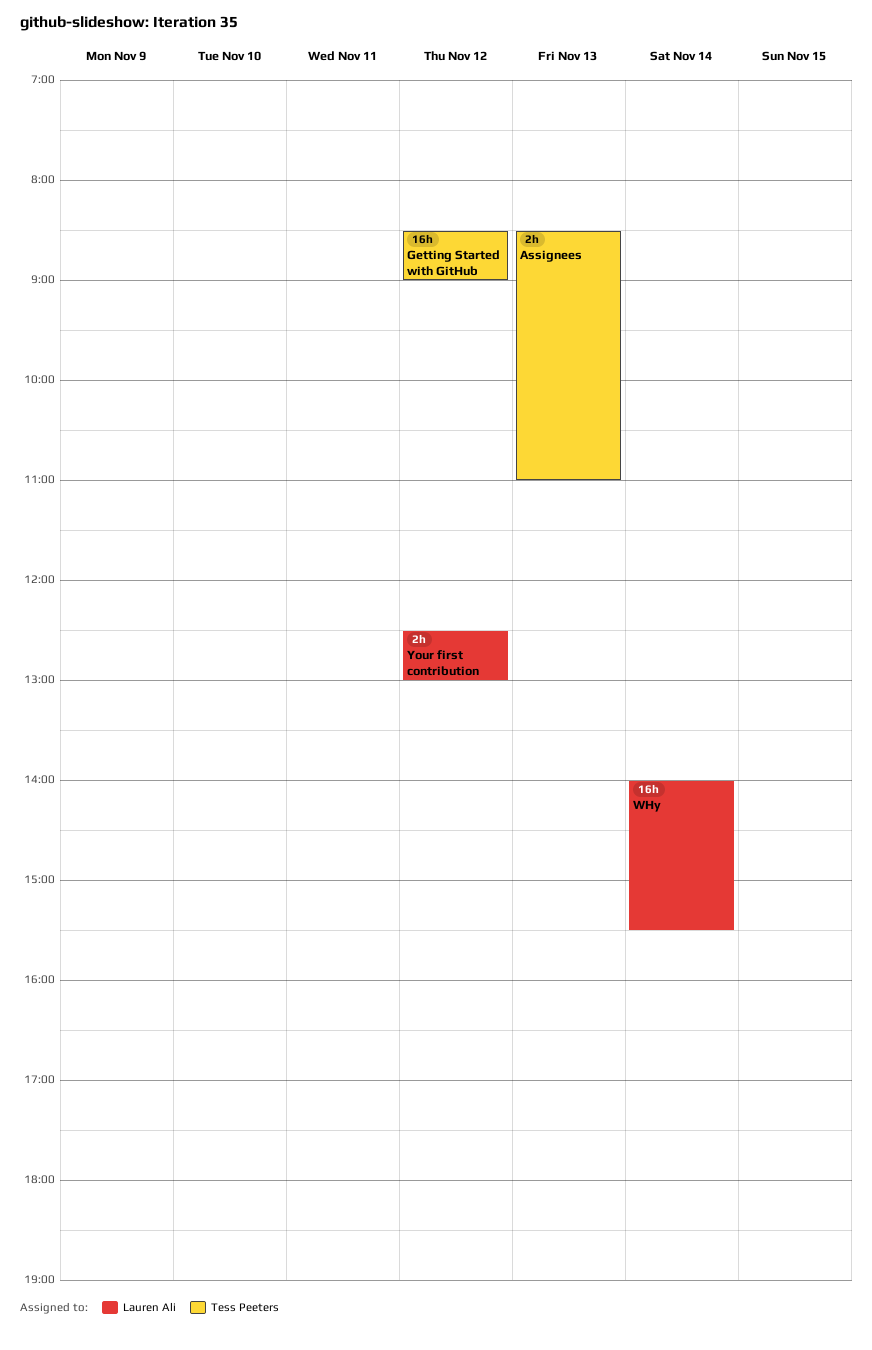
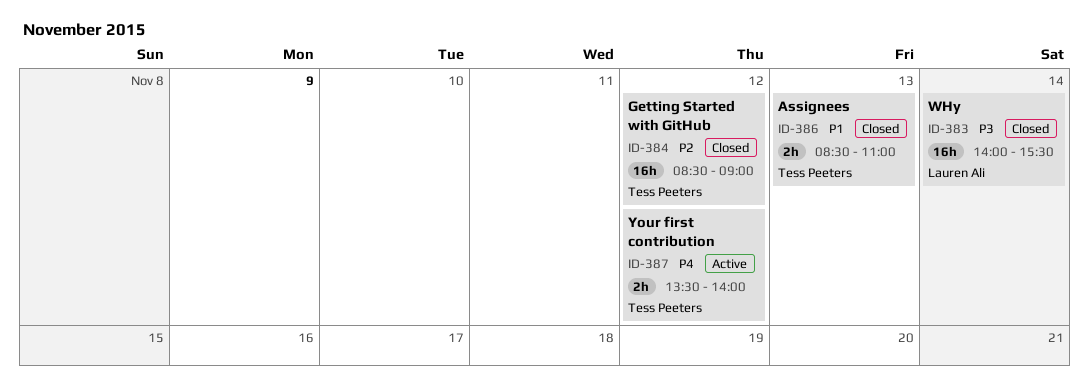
Your first contribution, owner: Lauren Ali -> Tess Peeters
Your first contribution, begins: 12:30 -> 13:30
Your first contribution, ends: 13:00 -> 14:00

